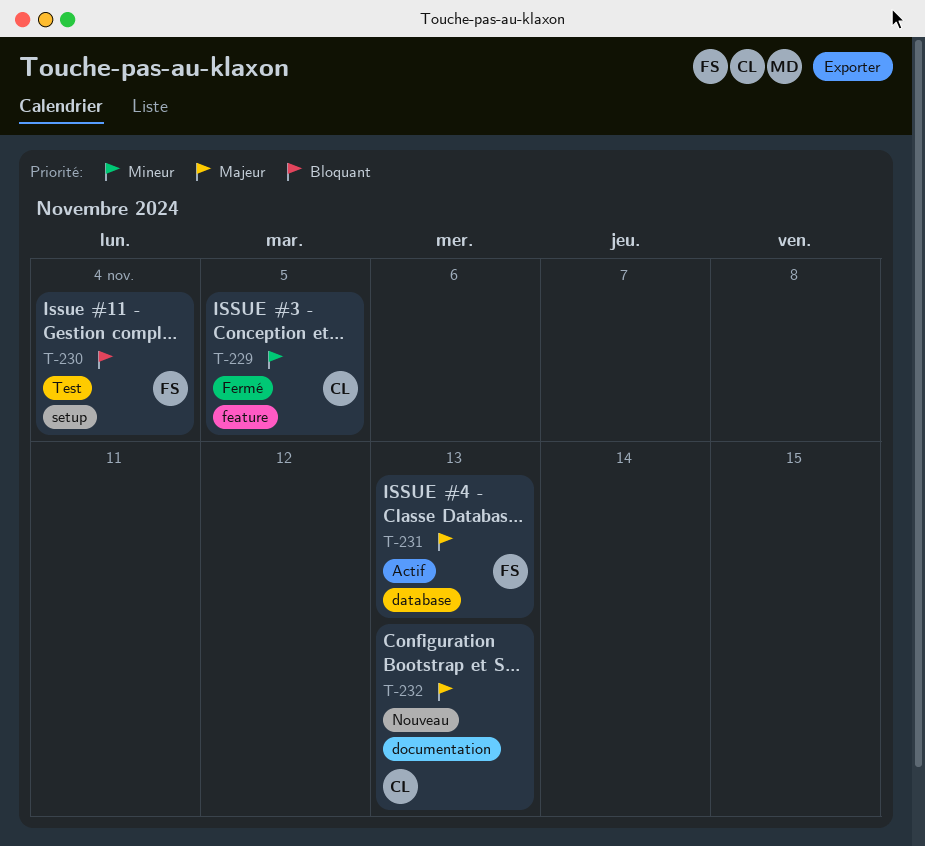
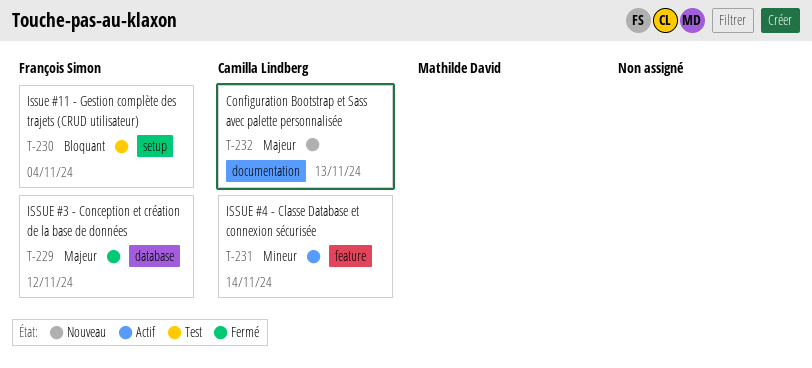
T-229, owner: Camilla Lindberg -> François Simon
T-229, priority: Mineur -> Majeur
T-229, label: feature -> database
T-229, due: Nov 5 -> Nov 12
T-231, owner: François Simon -> Camilla Lindberg
T-231, priority: Majeur -> Mineur
T-231, label: database -> feature
T-231, due: Nov 13 -> Nov 14

